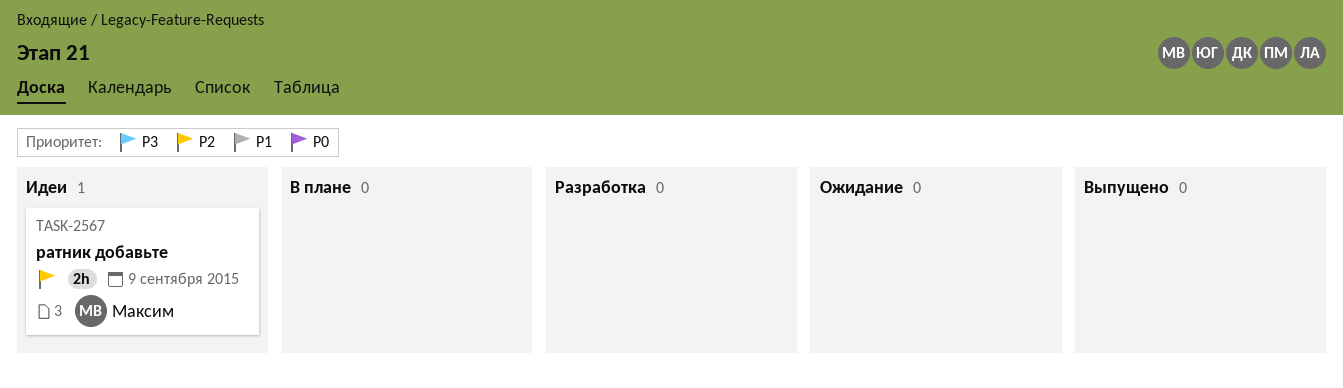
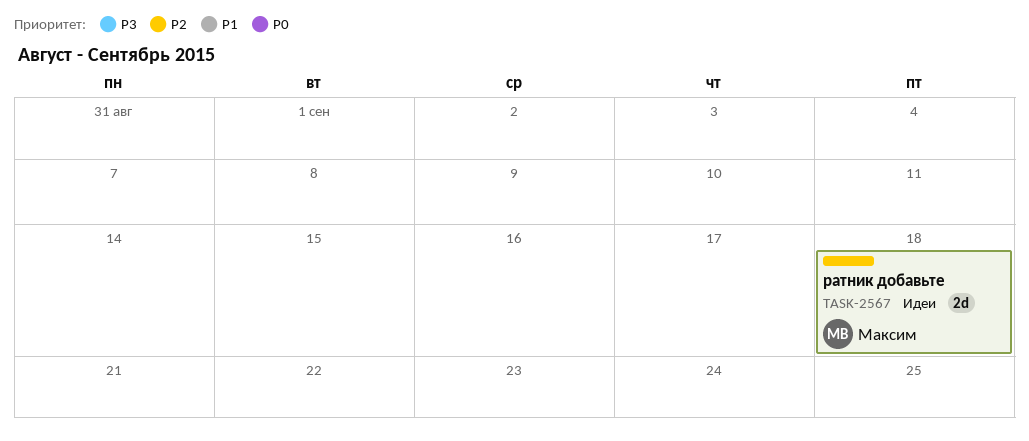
TASK-2567, estimate: 2h -> 2d
TASK-2567, due: Sep 9 -> Sep 18

